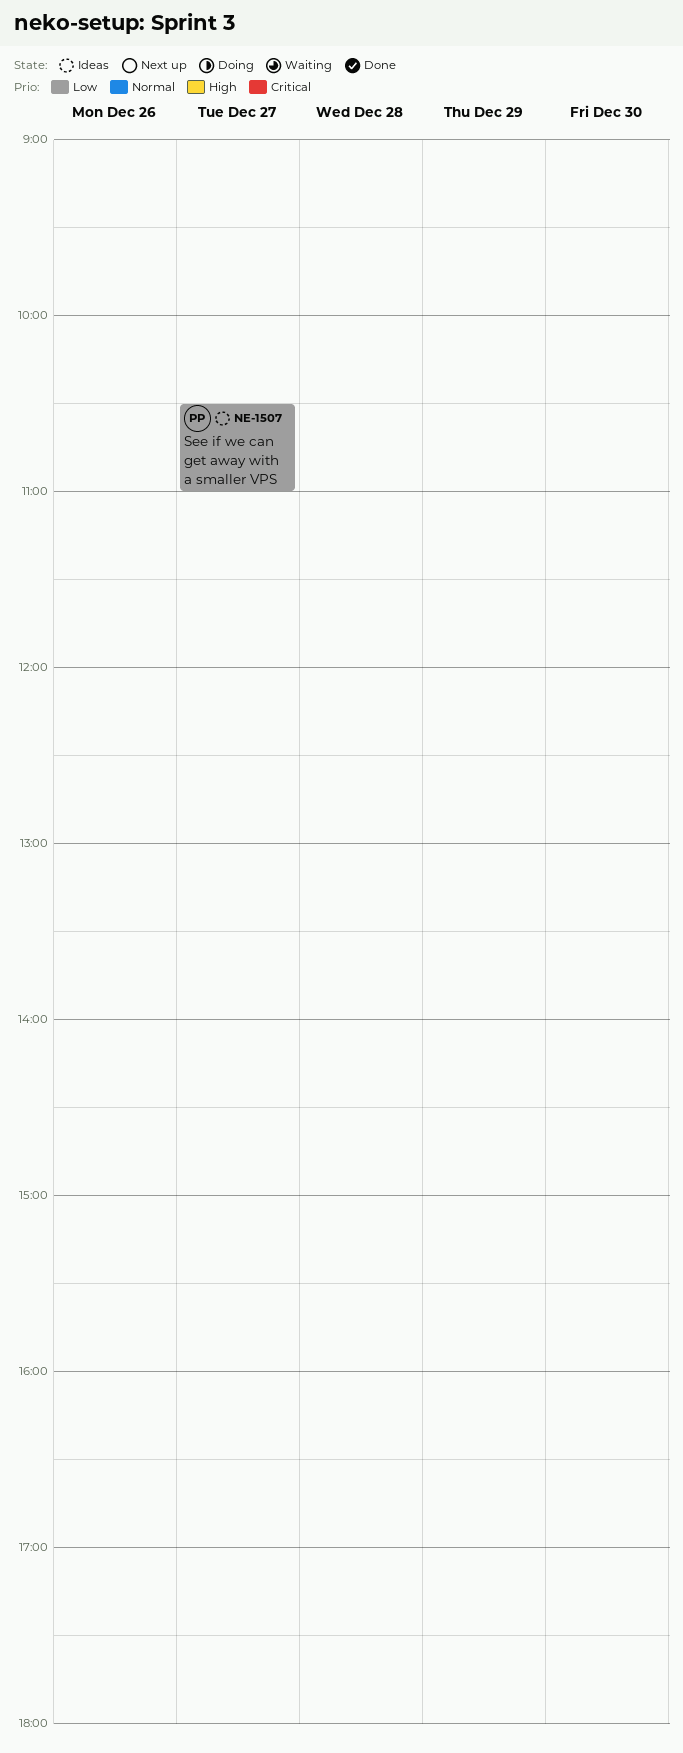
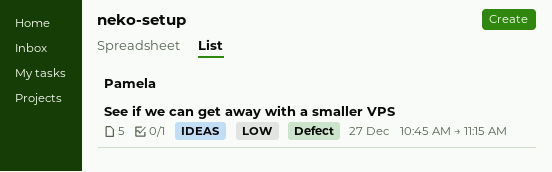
See if we can get away with a smaller VPS, begins: 10:30 -> 10:45
See if we can get away with a smaller VPS, ends: 11:00 -> 11:15

